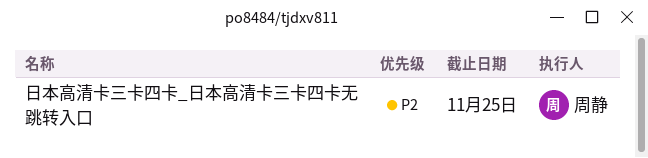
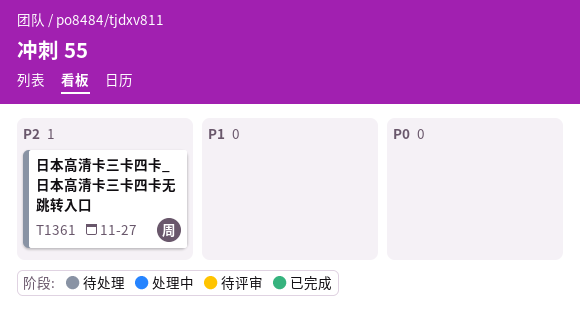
日本高清卡三卡四卡_日本高清卡三卡四卡无跳转入口, due: Nov 25 -> Nov 27

